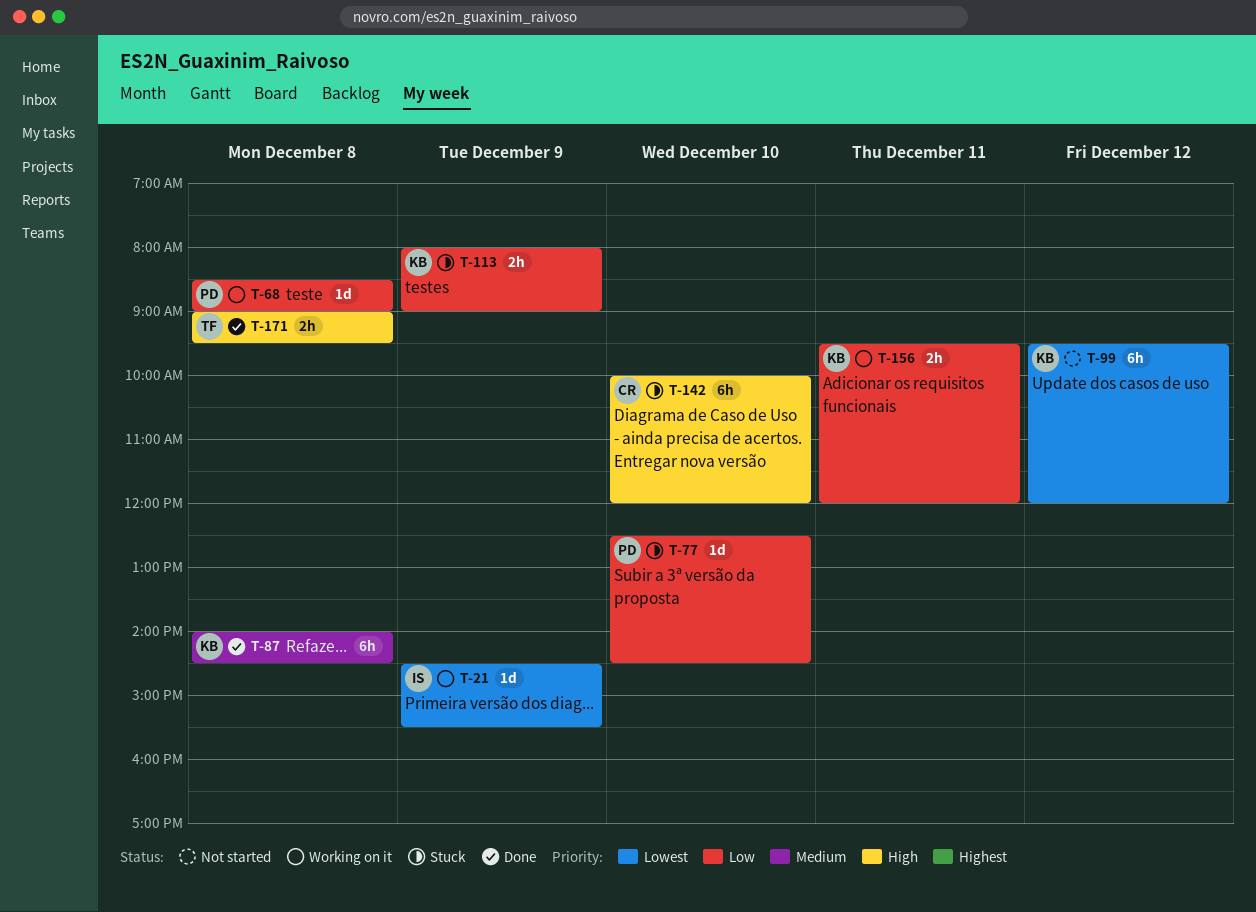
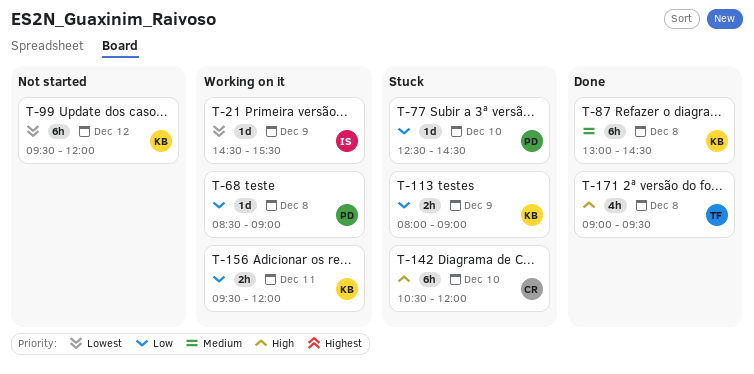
T-87, begins: 14:00 -> 13:00
T-142, begins: 10:00 -> 10:30
T-171, estimate: 2h -> 4h

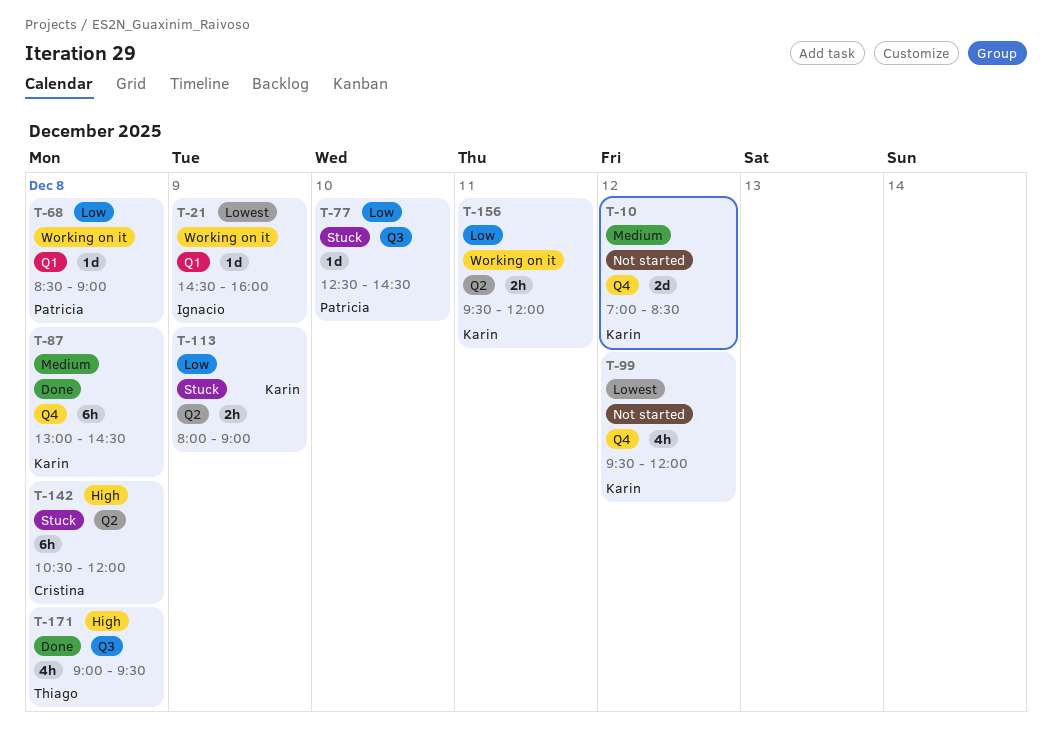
T-10: none -> present
T-21, ends: 15:30 -> 16:00
T-99, estimate: 6h -> 4h
T-142, day: Dec 10 -> Dec 8

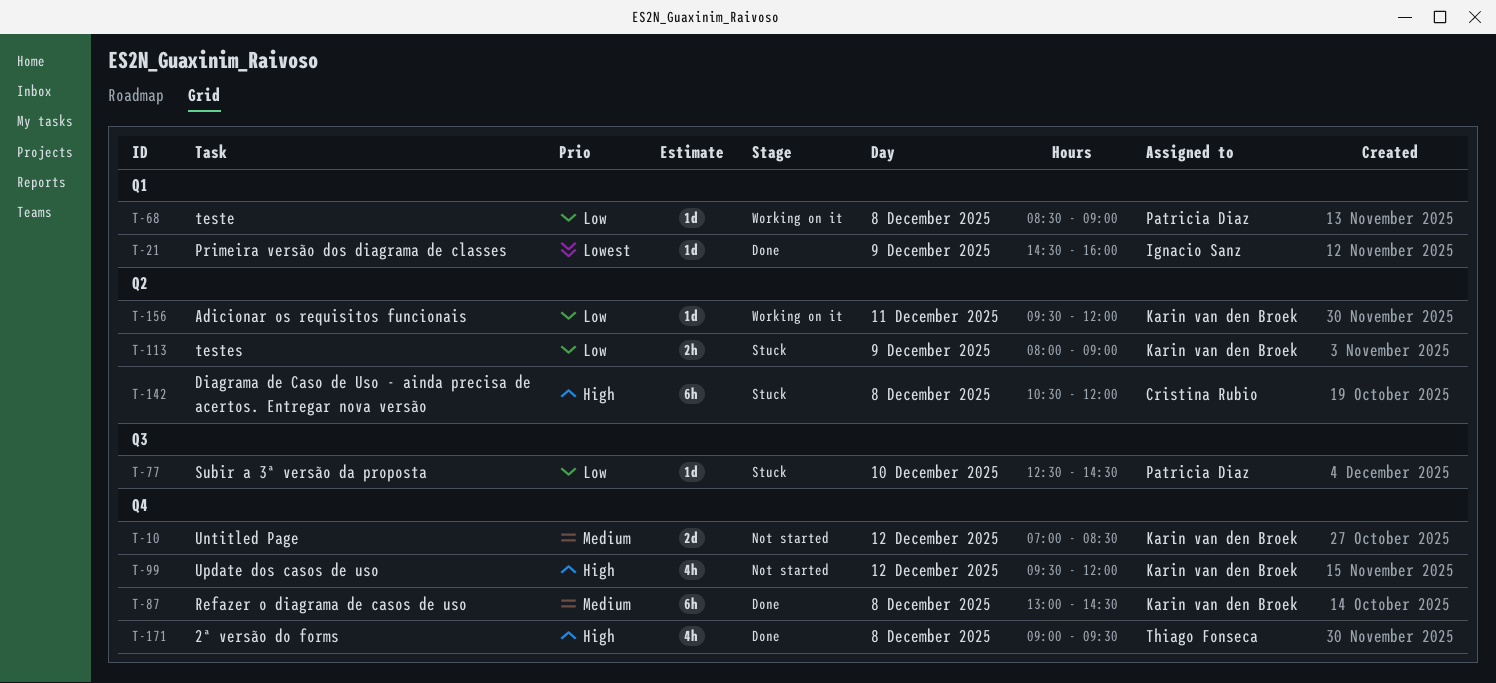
T-21, status: Working on it -> Done
T-99, priority: Lowest -> High
T-156, estimate: 2h -> 1d
T-171, label: Q3 -> Q4

